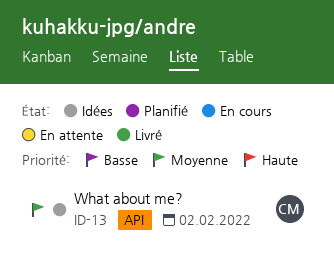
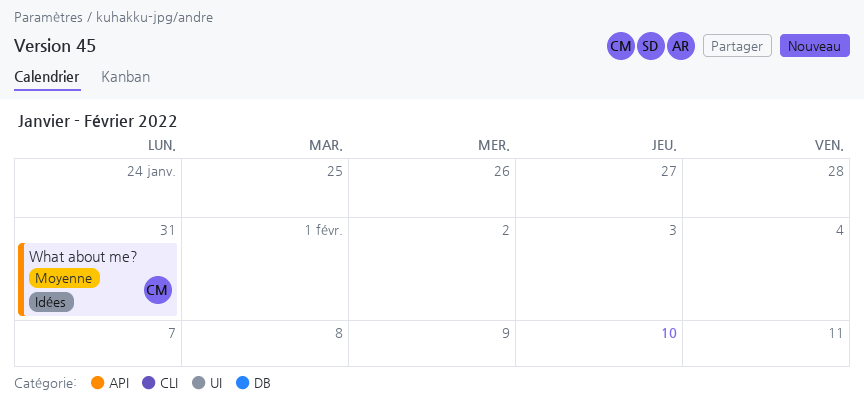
What about me?, due: Feb 2 -> Jan 31

